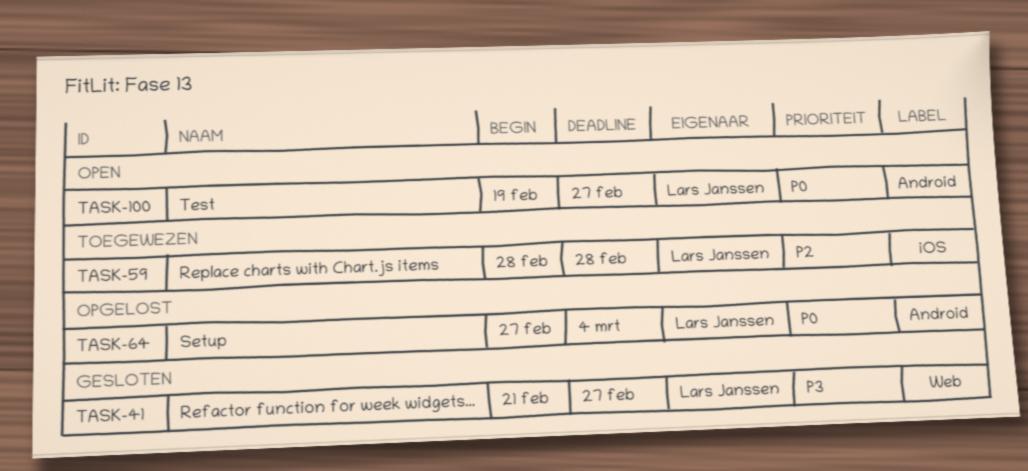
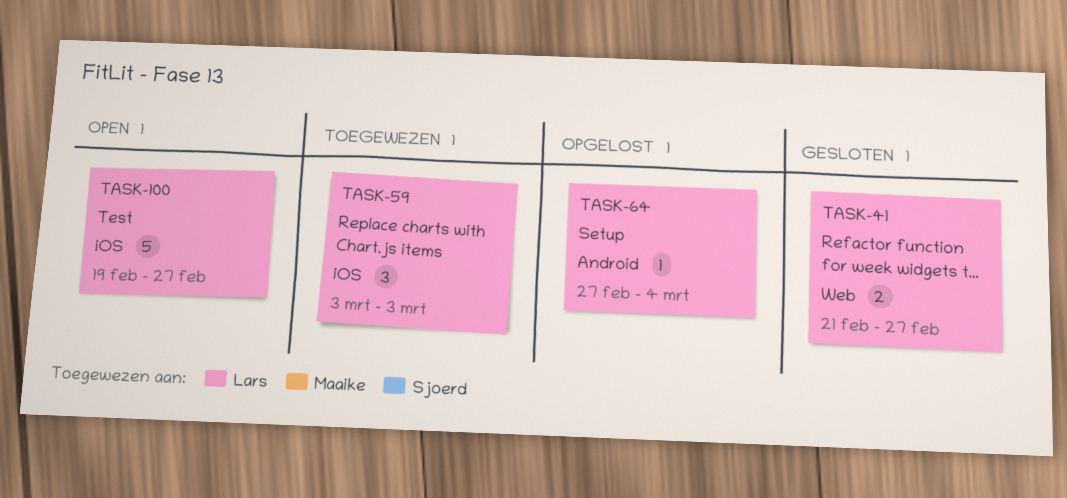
TASK-59, start: Feb 28 -> Mar 3
TASK-59, due: Feb 28 -> Mar 3
TASK-100, label: Android -> iOS

